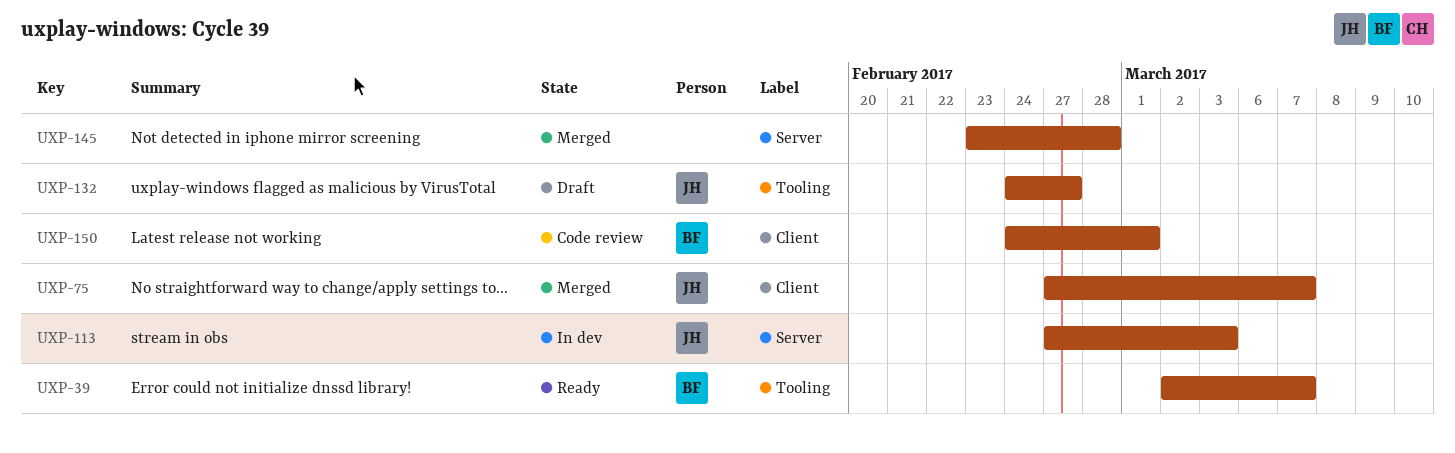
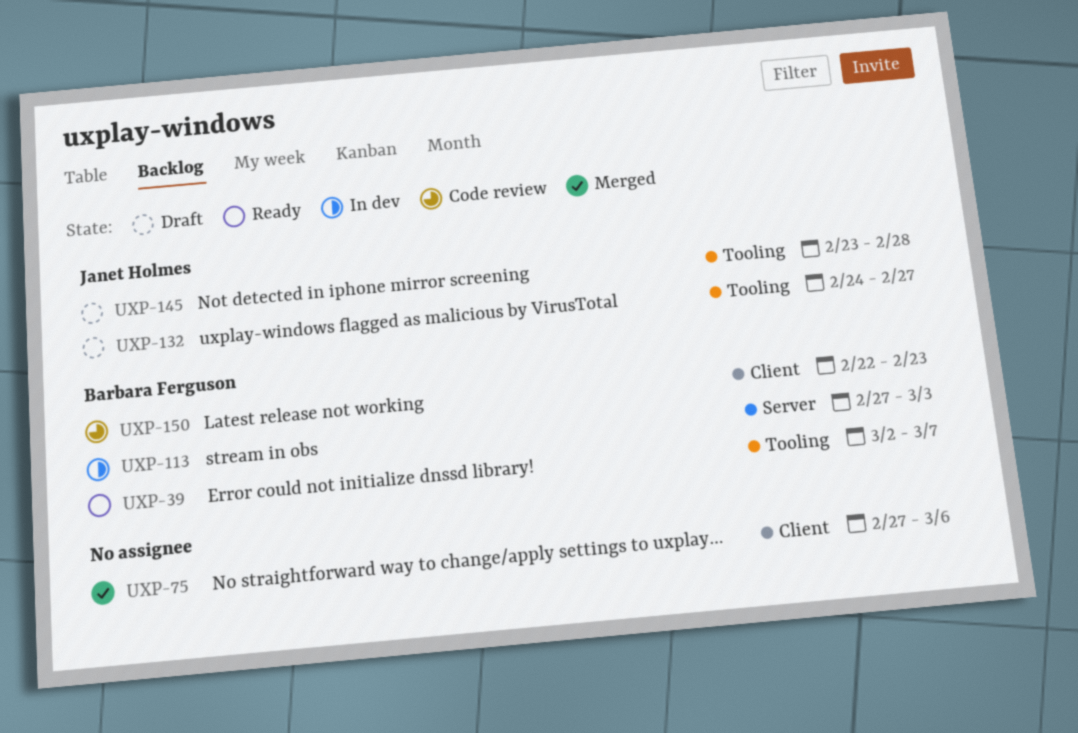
UXP-75, owner: Janet Holmes -> none
UXP-75, due: Mar 7 -> Mar 6
UXP-113, owner: Janet Holmes -> Barbara Ferguson
UXP-145, status: Merged -> Draft
UXP-145, owner: none -> Janet Holmes
UXP-145, label: Server -> Tooling
UXP-150, start: Feb 24 -> Feb 22
UXP-150, due: Mar 1 -> Feb 23

